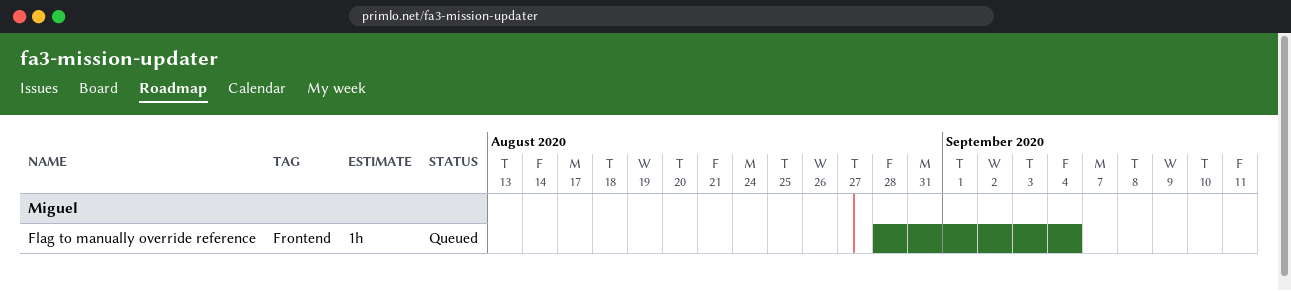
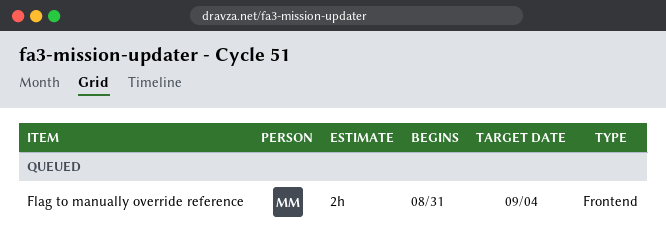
Flag to manually override reference, estimate: 1h -> 2h
Flag to manually override reference, start: Aug 28 -> Aug 31

